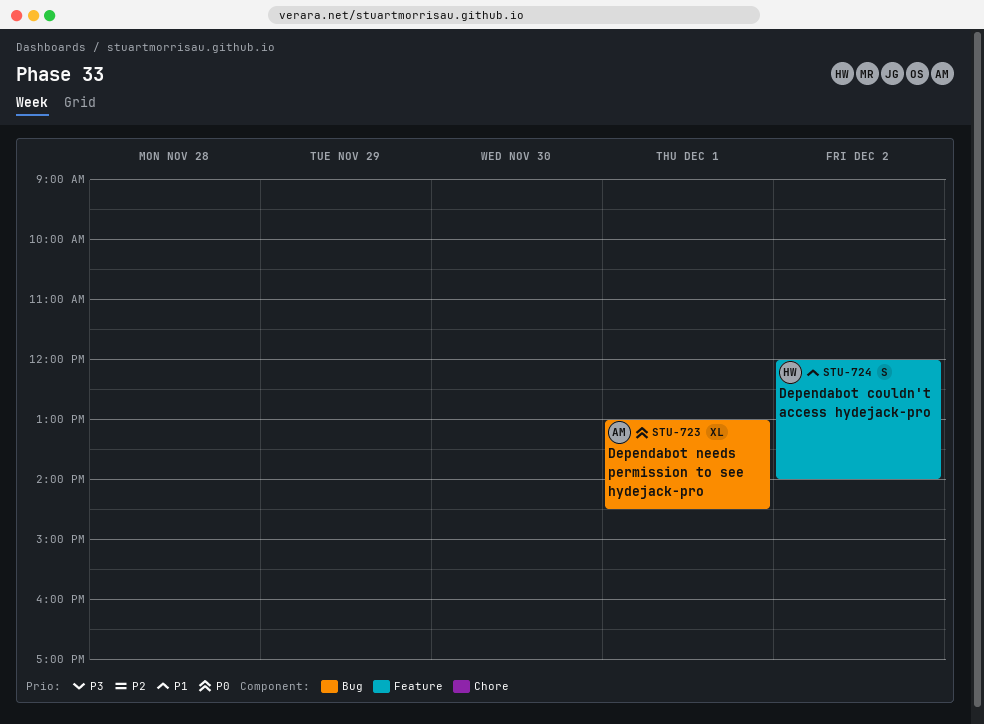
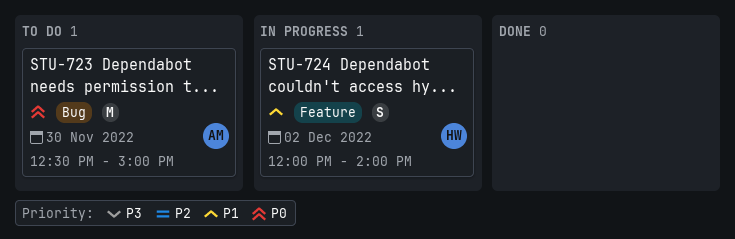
STU-723, estimate: XL -> M
STU-723, day: Dec 1 -> Nov 30
STU-723, begins: 13:00 -> 12:30
STU-723, ends: 14:30 -> 15:00

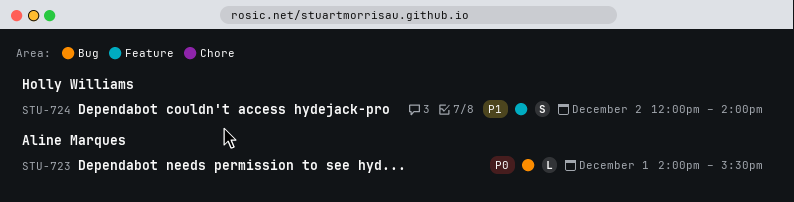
STU-723, estimate: M -> L
STU-723, day: Nov 30 -> Dec 1
STU-723, begins: 12:30 -> 14:00
STU-723, ends: 15:00 -> 15:30

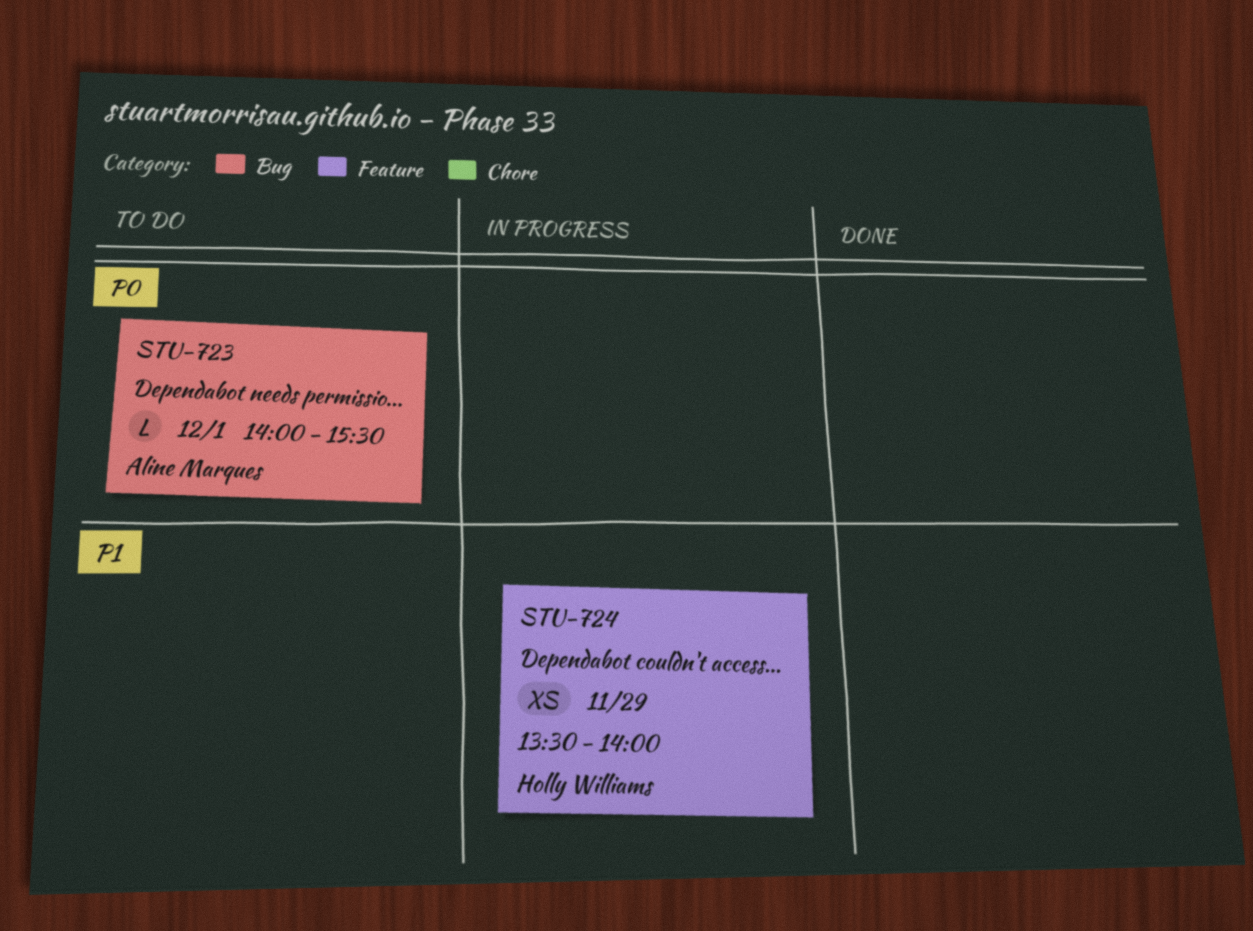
STU-724, estimate: S -> XS
STU-724, day: Dec 2 -> Nov 29
STU-724, begins: 12:00 -> 13:30

